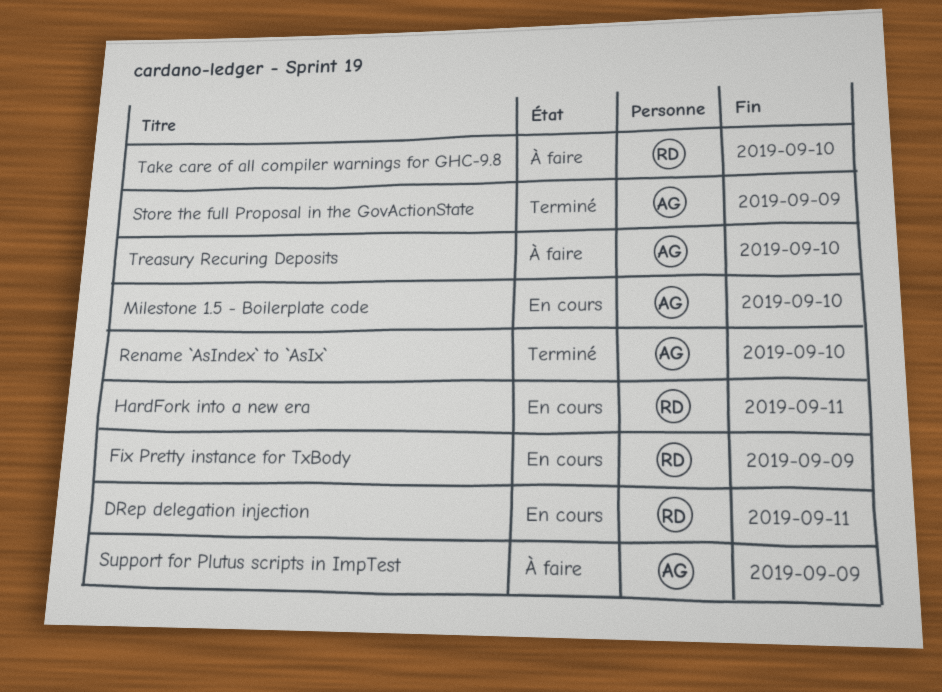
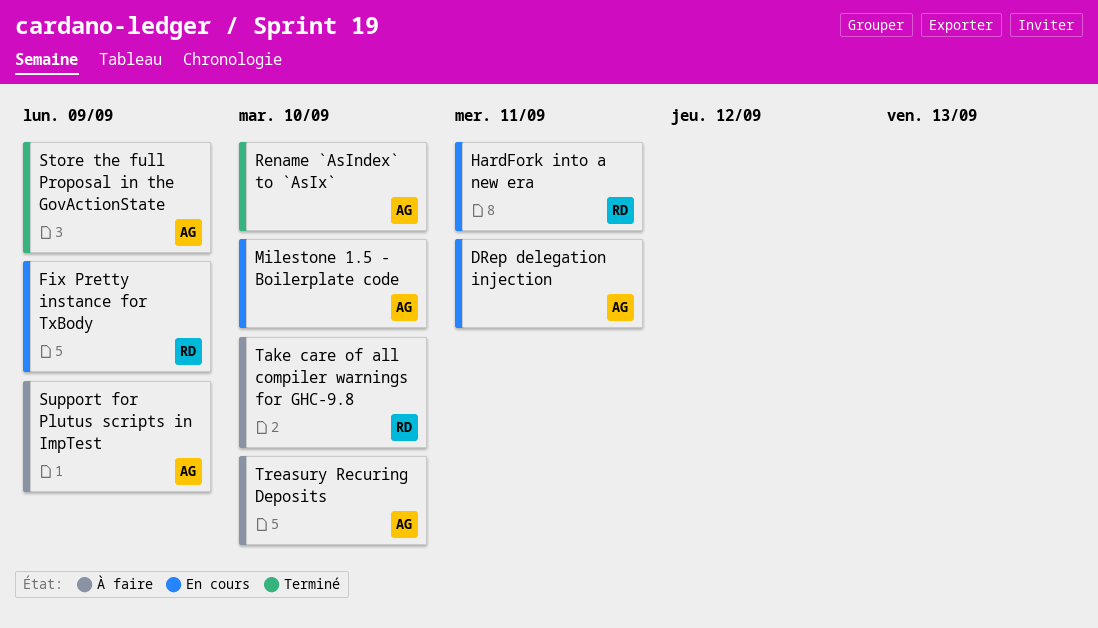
DRep delegation injection, owner: RD -> AG

